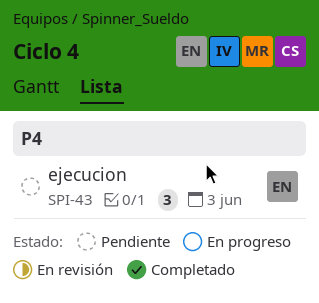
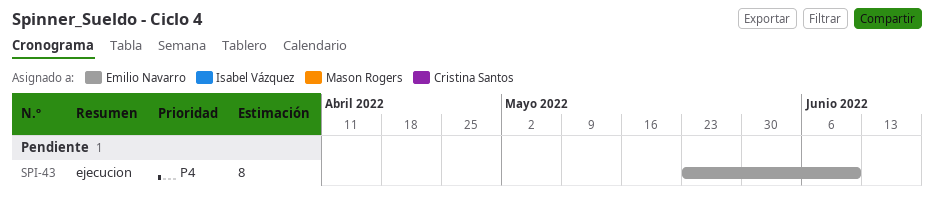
SPI-43, estimate: 3 -> 8
SPI-43, due: Jun 3 -> Jun 10

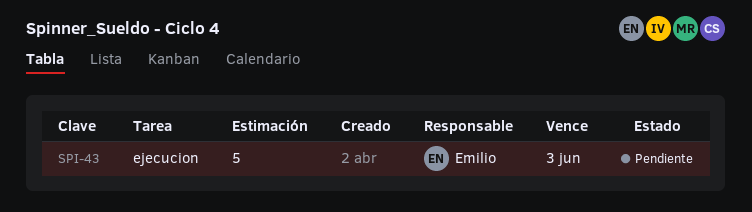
SPI-43, estimate: 8 -> 5
SPI-43, due: Jun 10 -> Jun 3

